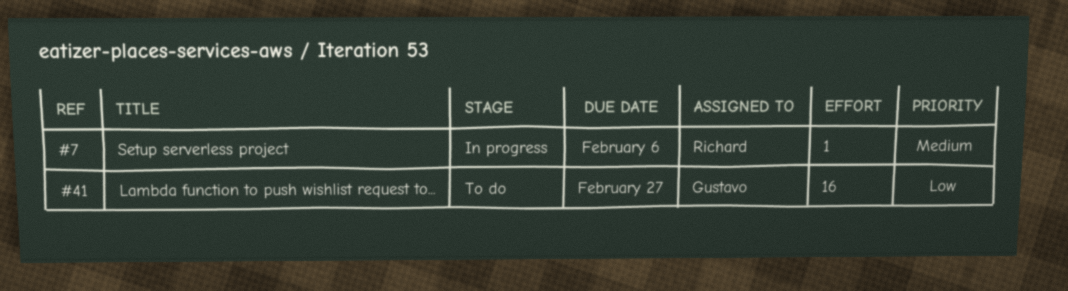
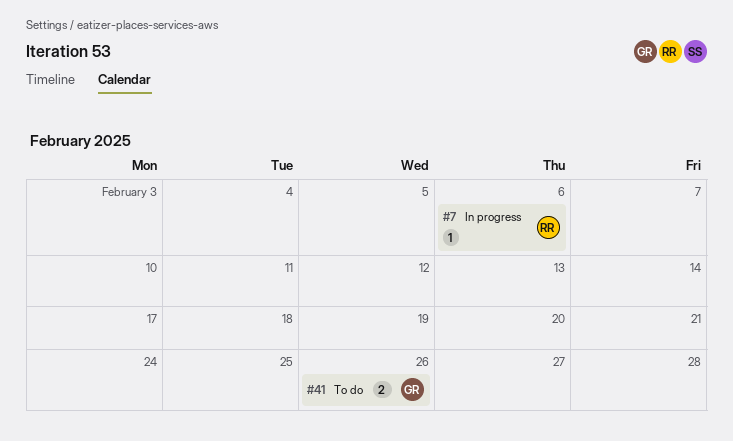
#41, estimate: 16 -> 2
#41, due: Feb 27 -> Feb 26

